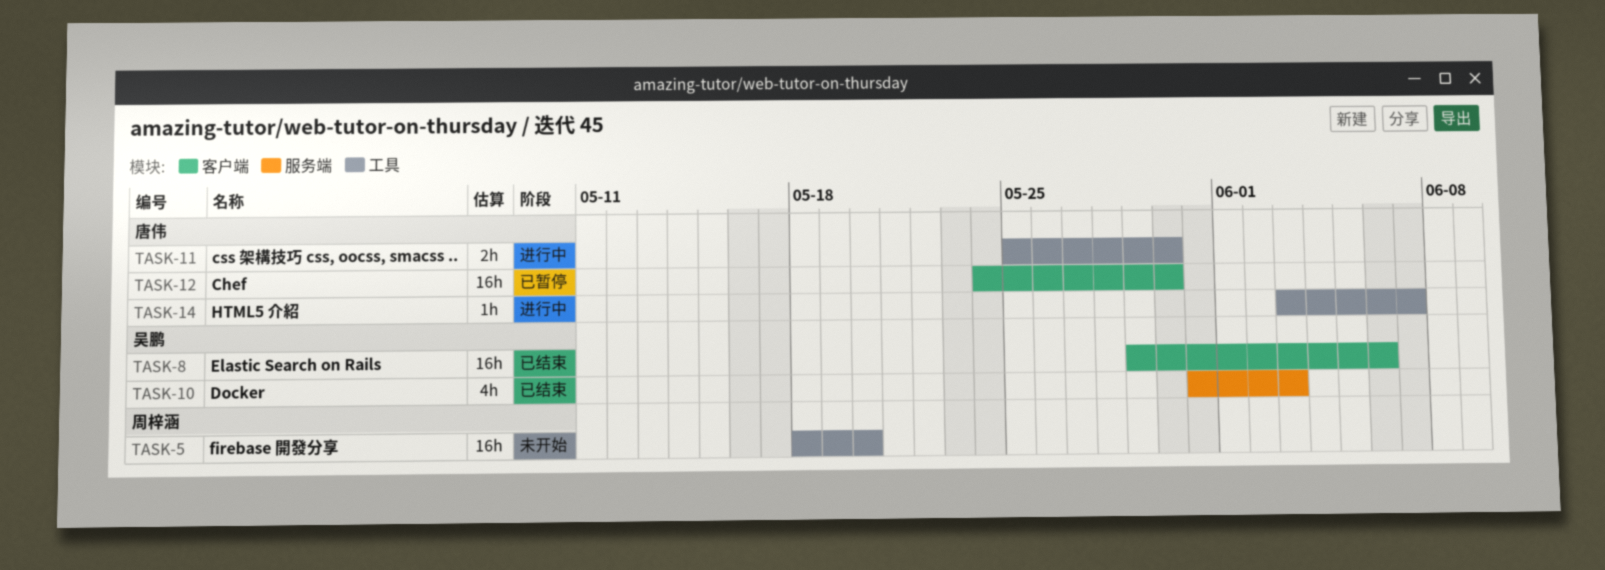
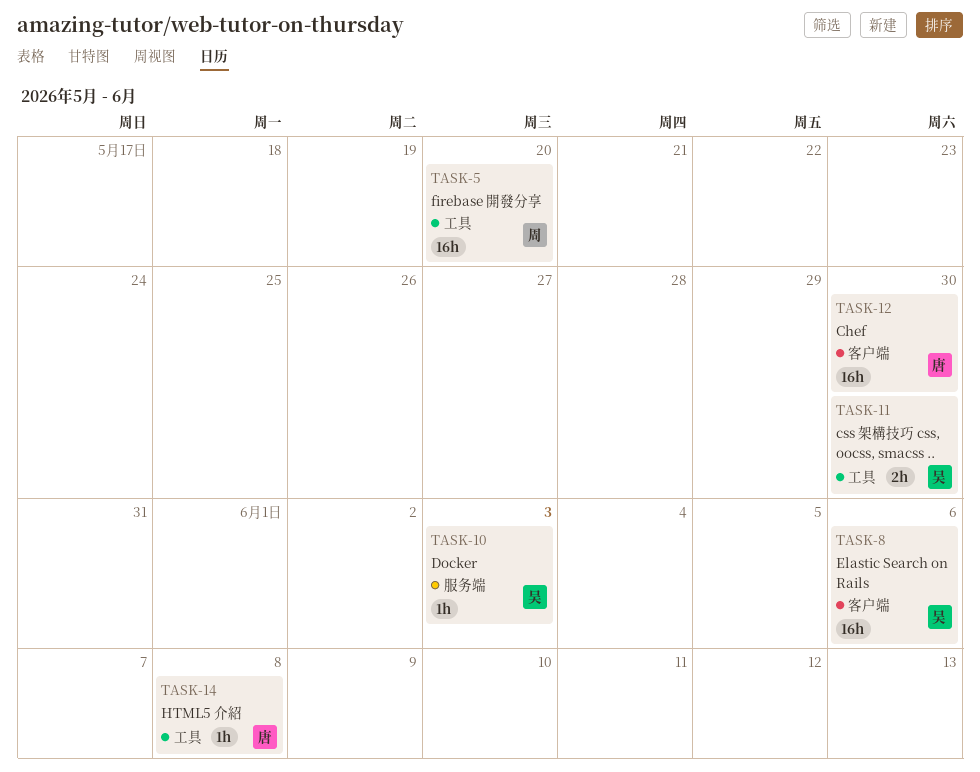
TASK-10, estimate: 4h -> 1h
TASK-11, owner: 唐伟 -> 吴鹏
TASK-14, due: Jun 7 -> Jun 8

